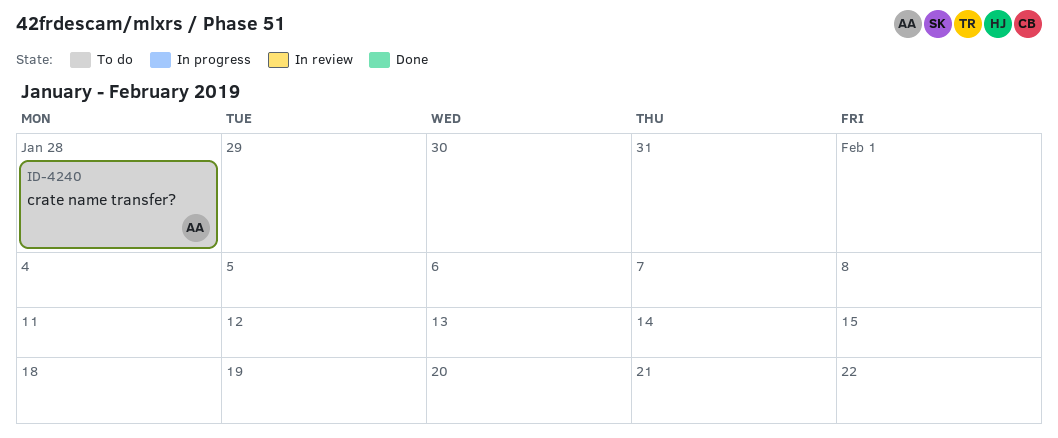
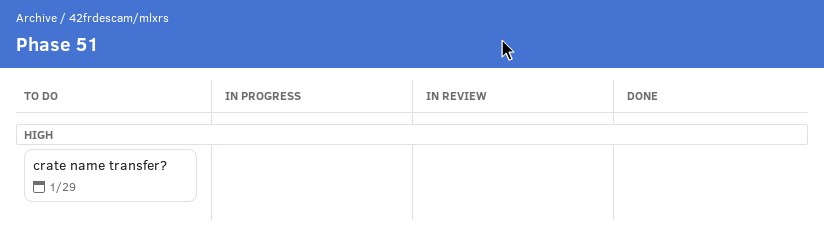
crate name transfer?, due: Jan 28 -> Jan 29

